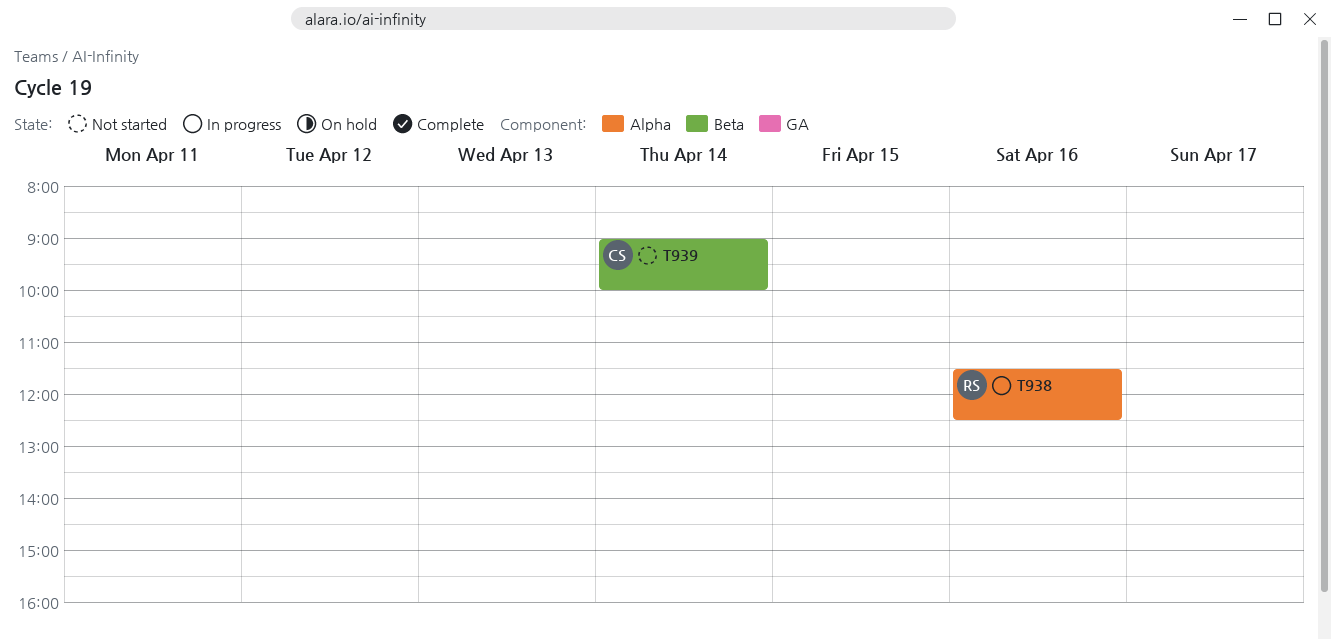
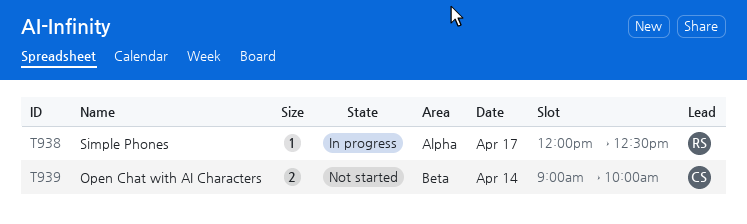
T938, day: Apr 16 -> Apr 17
T938, begins: 11:30 -> 12:00

